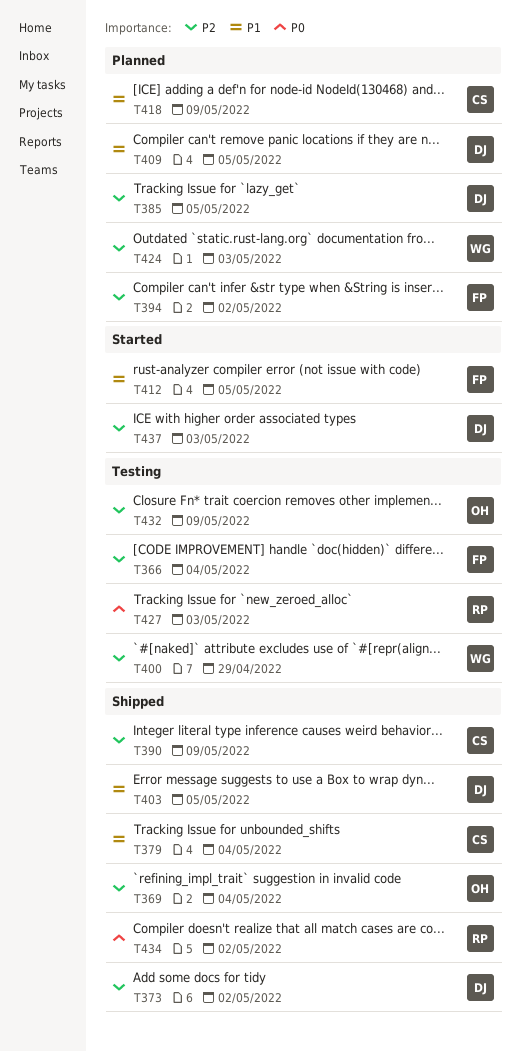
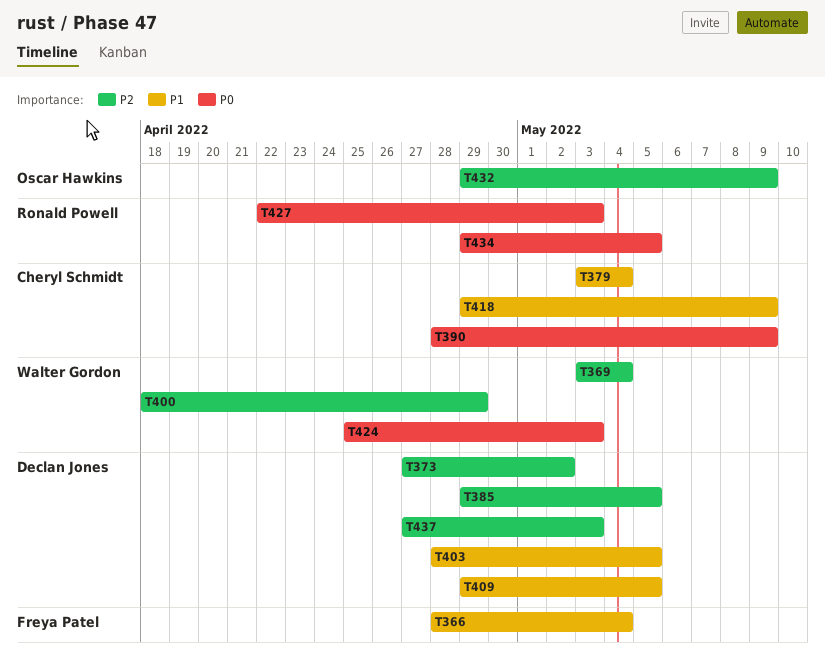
T366, priority: P2 -> P1
T369, owner: Oscar Hawkins -> Walter Gordon
T390, priority: P2 -> P0
T394: present -> none
T412: present -> none
T424, priority: P2 -> P0
T434, due: May 2 -> May 5

